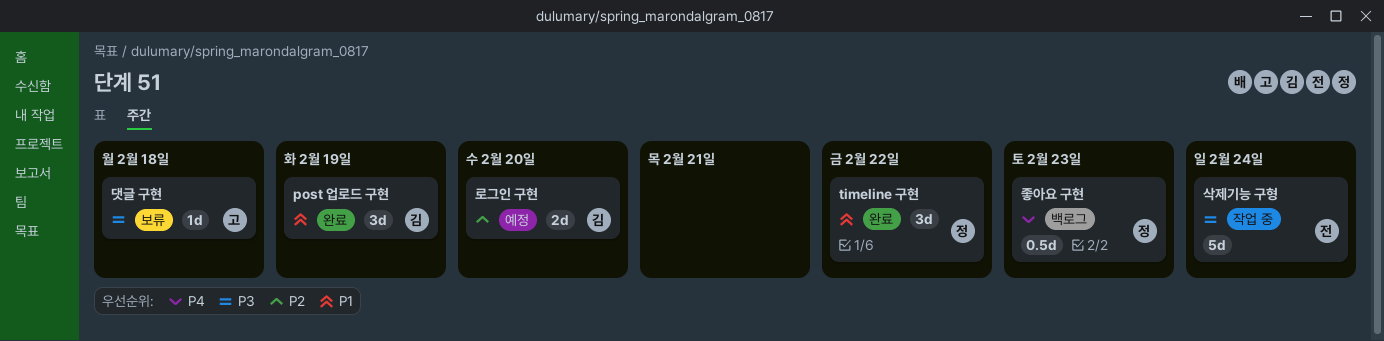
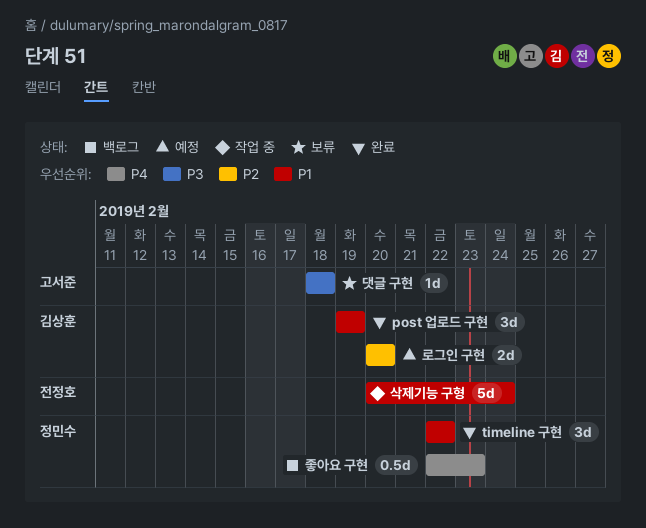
삭제기능 구형, priority: P3 -> P1

